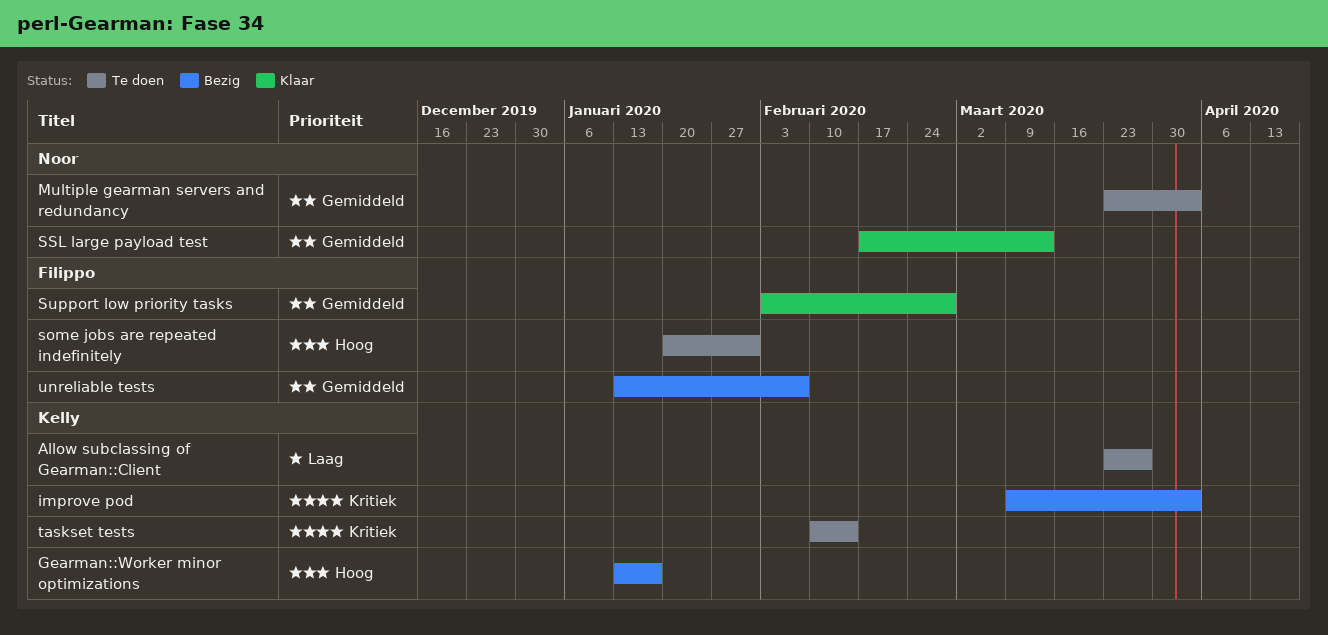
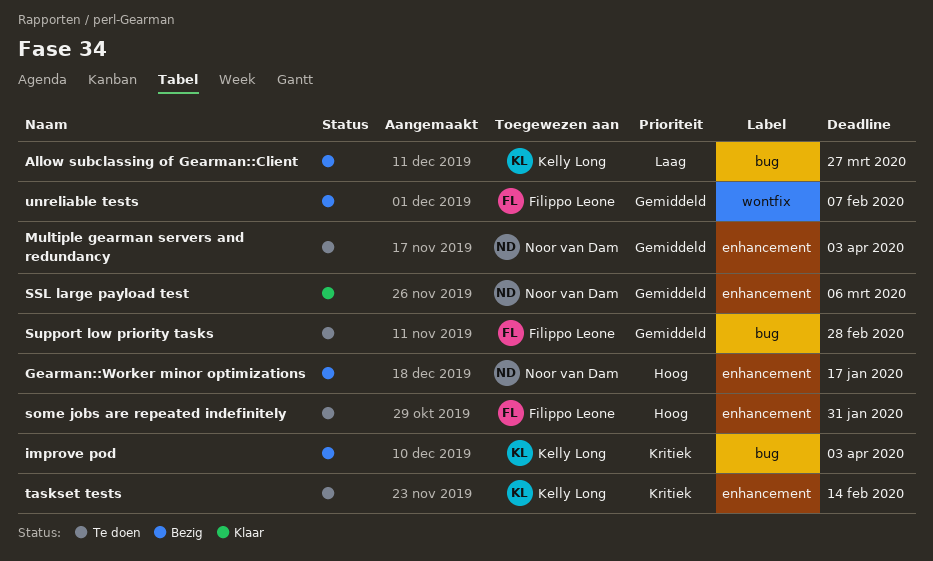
Allow subclassing of Gearman::Client, status: Te doen -> Bezig
Gearman::Worker minor optimizations, owner: Kelly Long -> Noor van Dam
SSL large payload test, due: Mar 13 -> Mar 6
Support low priority tasks, status: Klaar -> Te doen

